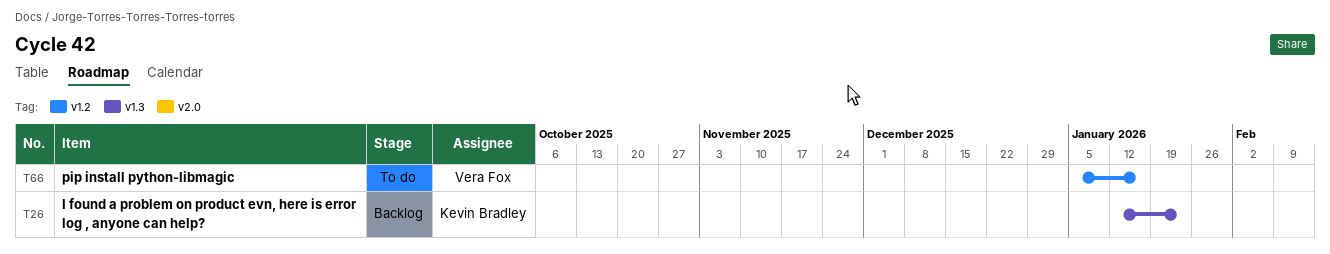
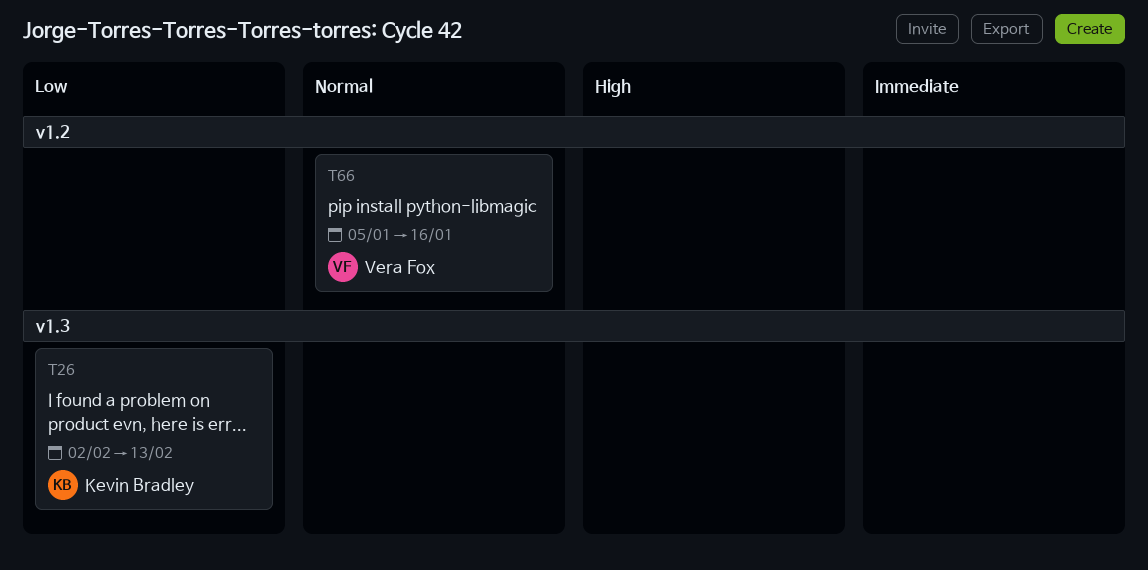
T26, start: Jan 12 -> Feb 2
T26, due: Jan 23 -> Feb 13

